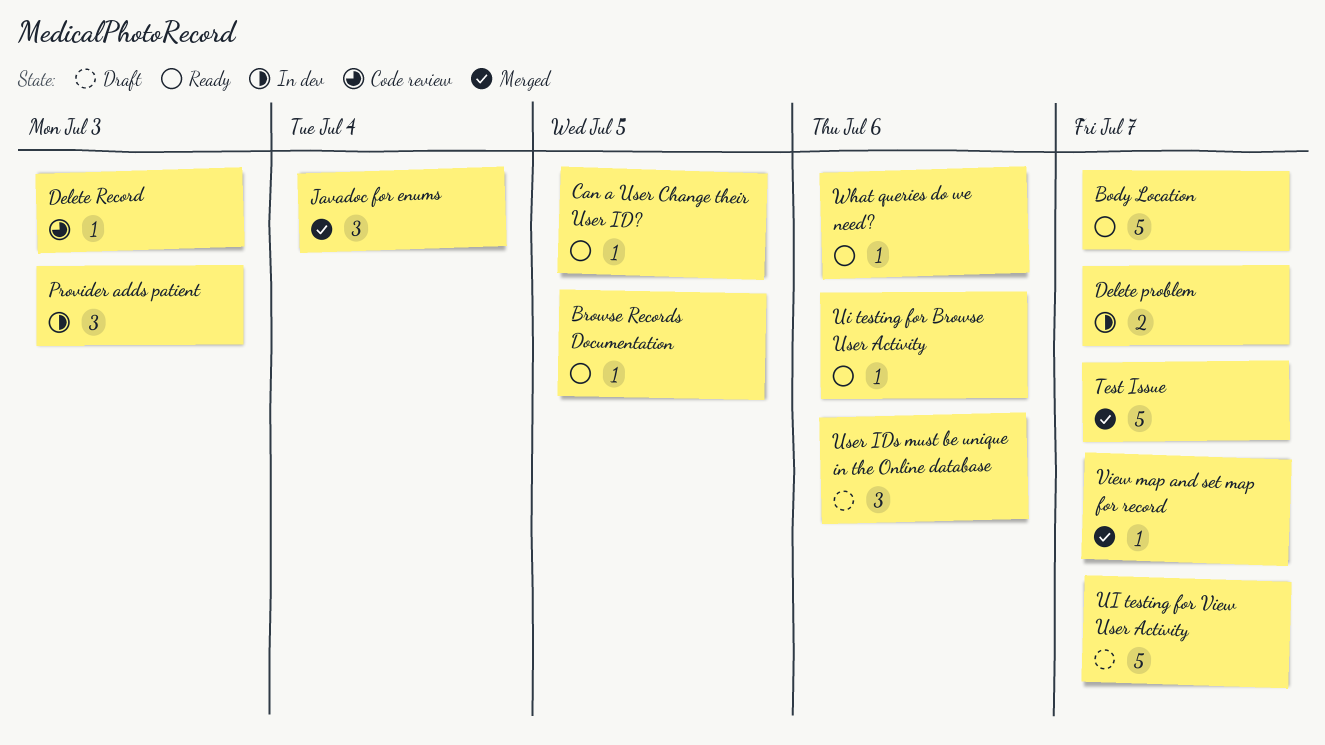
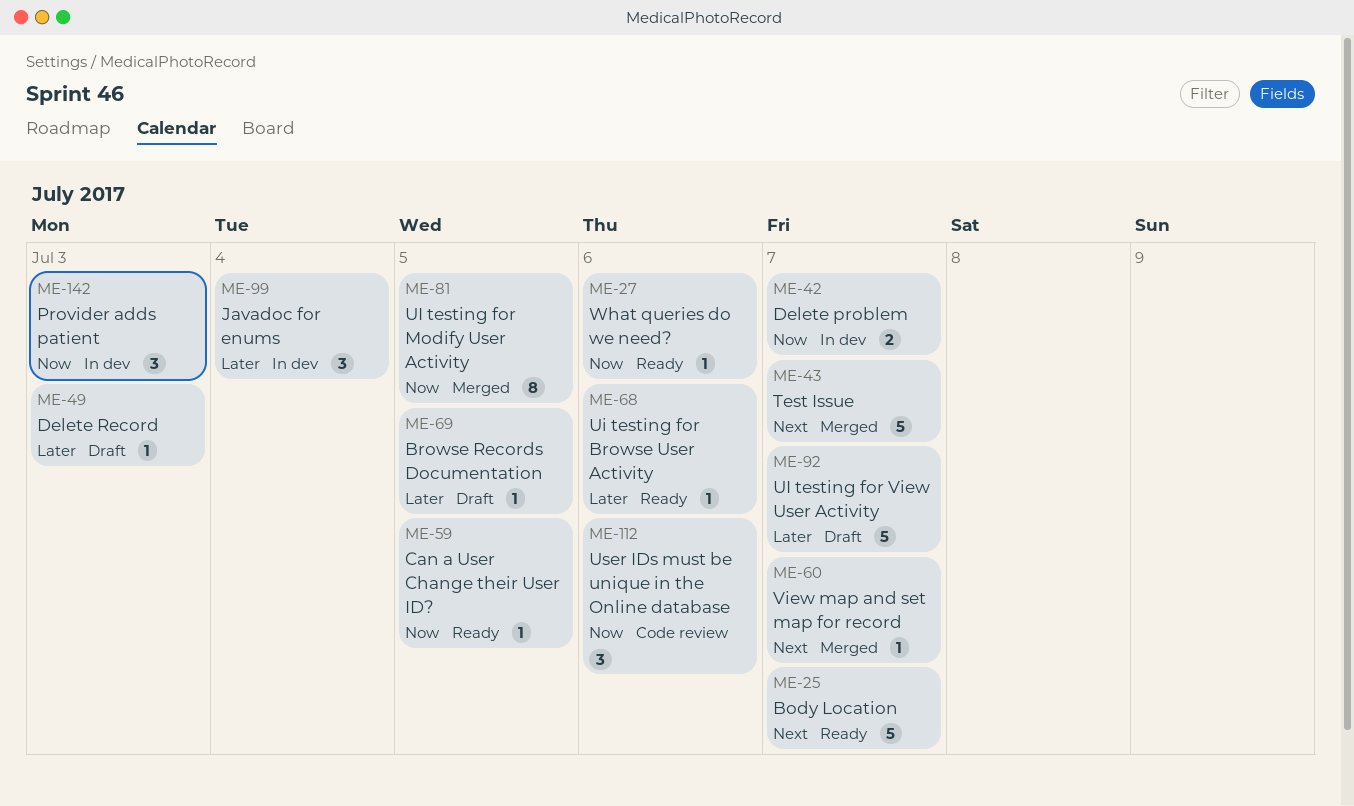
Browse Records Documentation, status: Ready -> Draft
Delete Record, status: Code review -> Draft
Javadoc for enums, status: Merged -> In dev
UI testing for Modify User Activity: none -> present
User IDs must be unique in the Online database, status: Draft -> Code review

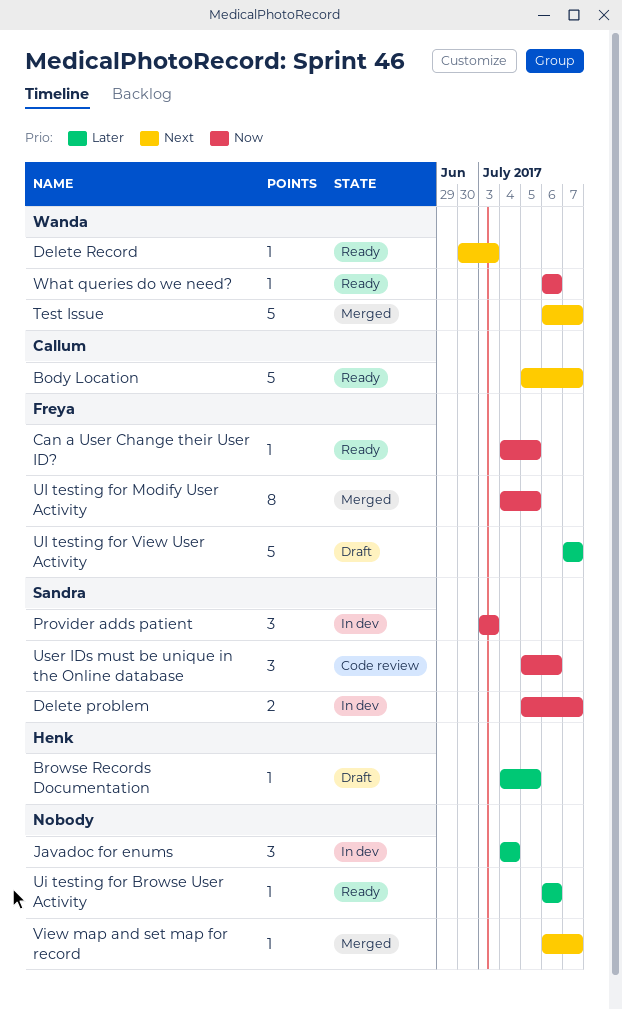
Delete Record, status: Draft -> Ready
Delete Record, priority: Later -> Next

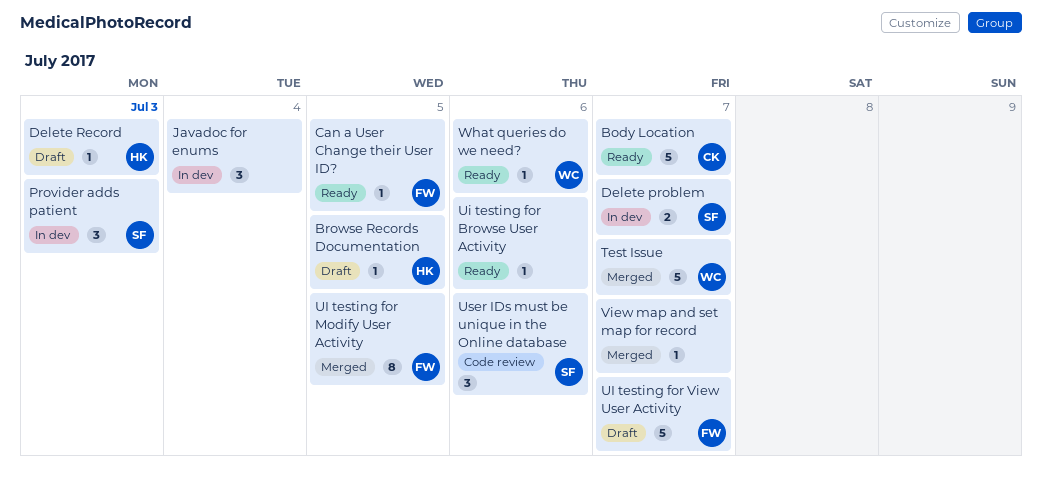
Delete Record, status: Ready -> Draft
Delete Record, owner: Wanda -> Henk

